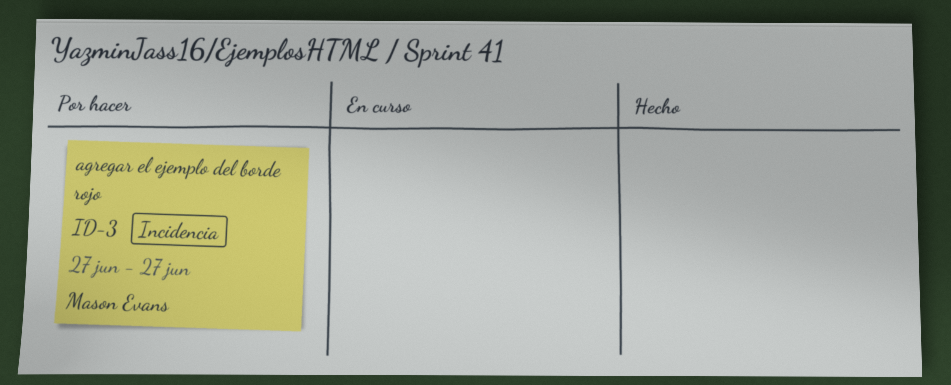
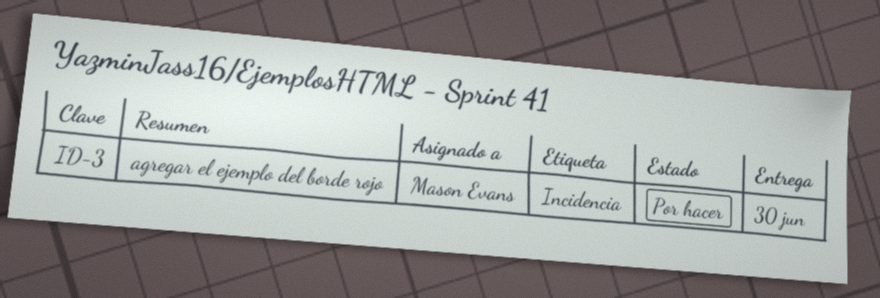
ID-3, due: Jun 27 -> Jun 30

